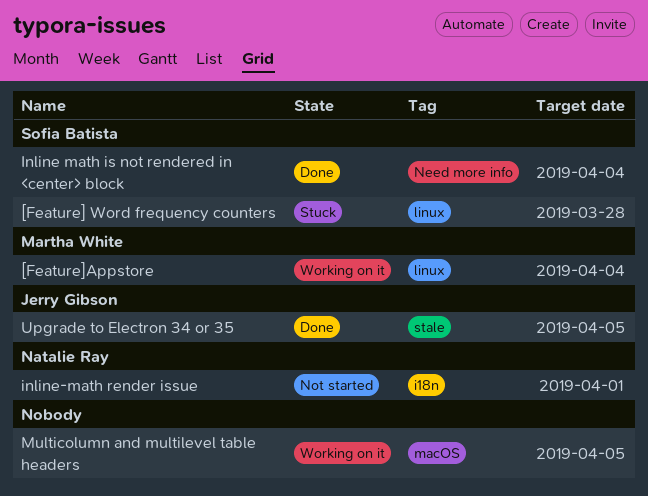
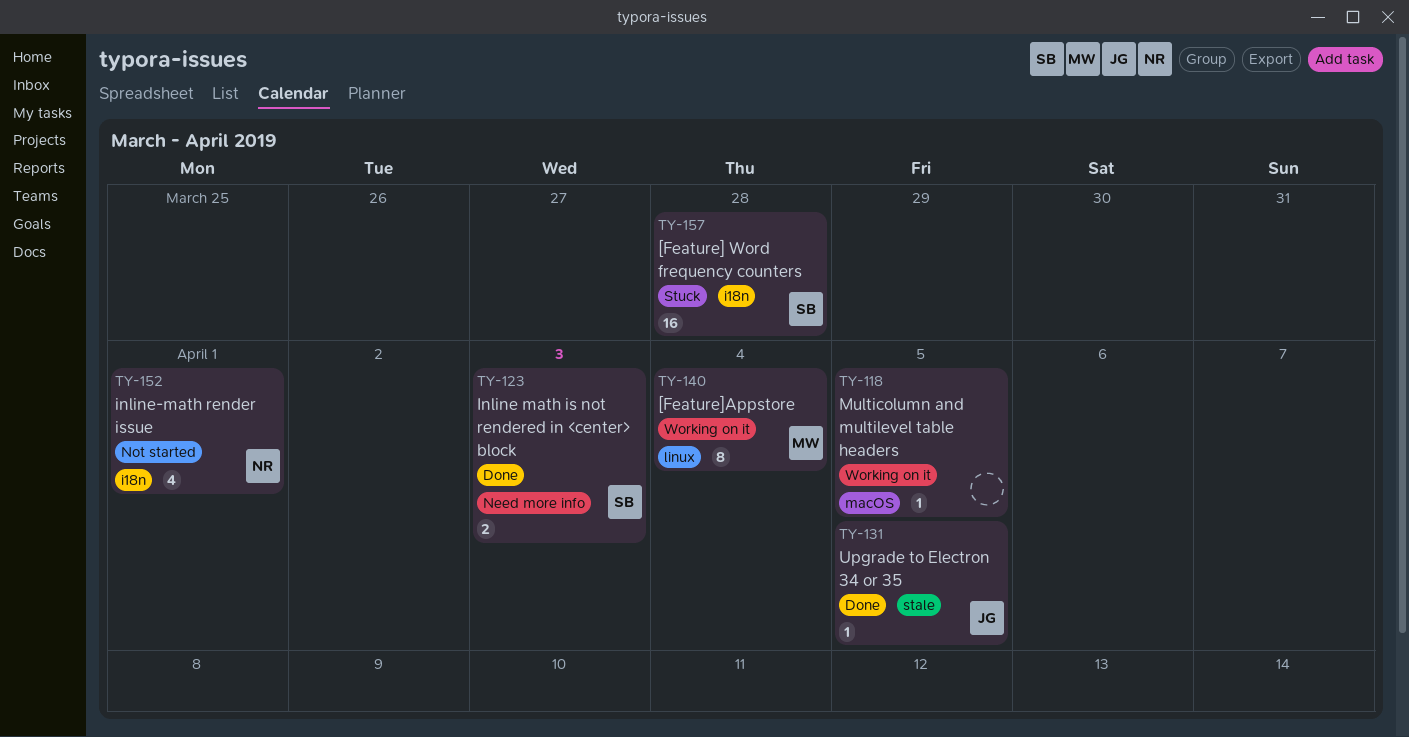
[Feature] Word frequency counters, label: linux -> i18n
Inline math is not rendered in <center> block, due: Apr 4 -> Apr 3

